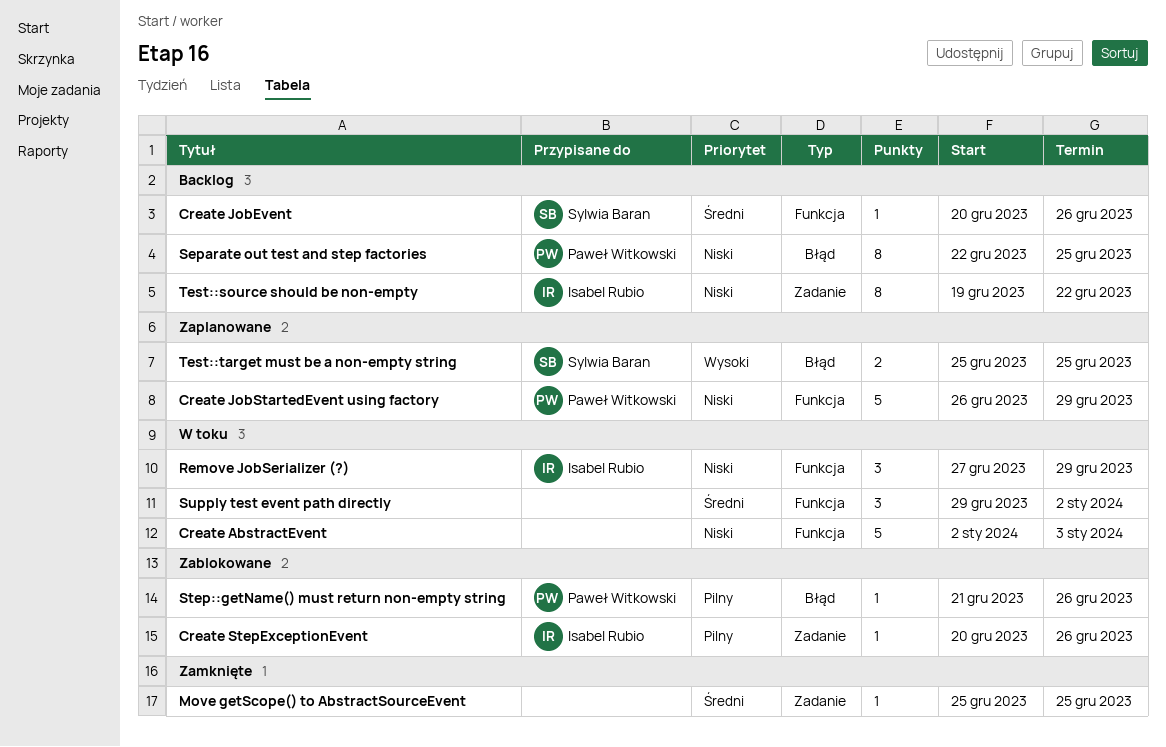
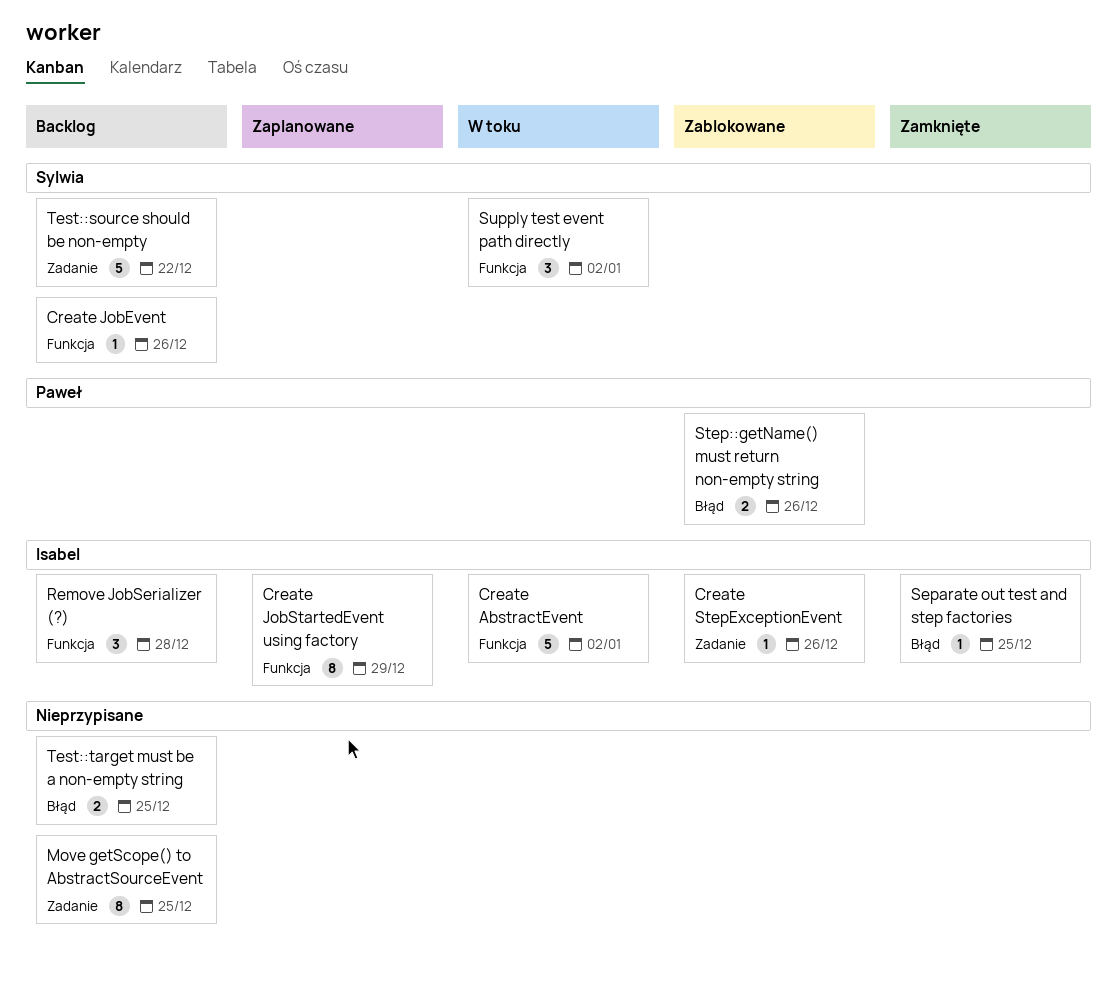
Create AbstractEvent, owner: none -> Isabel Rubio
Create AbstractEvent, due: Jan 3 -> Jan 2
Create JobStartedEvent using factory, owner: Paweł Witkowski -> Isabel Rubio
Create JobStartedEvent using factory, estimate: 5 -> 8
Move getScope() to AbstractSourceEvent, status: Zamknięte -> Backlog
Move getScope() to AbstractSourceEvent, estimate: 1 -> 8
Remove JobSerializer (?), status: W toku -> Backlog
Remove JobSerializer (?), due: Dec 29 -> Dec 28
Separate out test and step factories, status: Backlog -> Zamknięte
Separate out test and step factories, owner: Paweł Witkowski -> Isabel Rubio
Separate out test and step factories, estimate: 8 -> 1
Step::getName() must return non-empty string, estimate: 1 -> 2
Supply test event path directly, owner: none -> Sylwia Baran
Test::source should be non-empty, owner: Isabel Rubio -> Sylwia Baran
Test::source should be non-empty, estimate: 8 -> 5
Test::target must be a non-empty string, status: Zaplanowane -> Backlog
Test::target must be a non-empty string, owner: Sylwia Baran -> none

